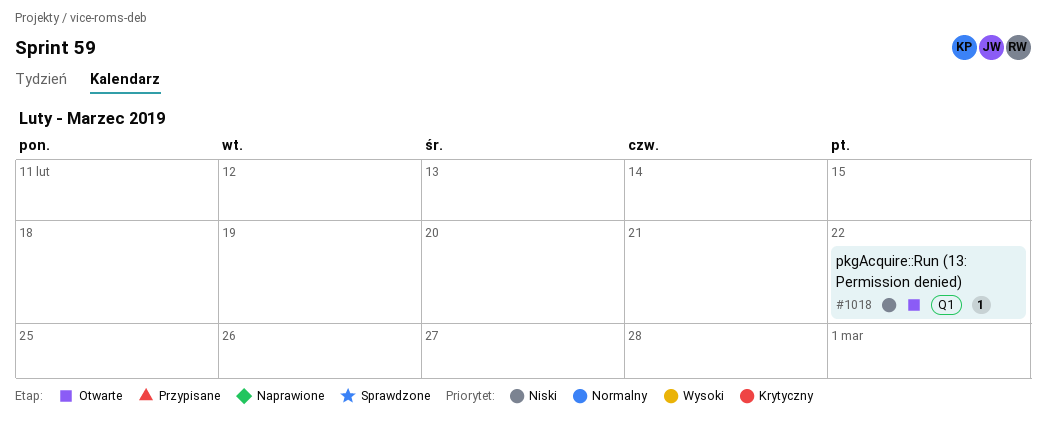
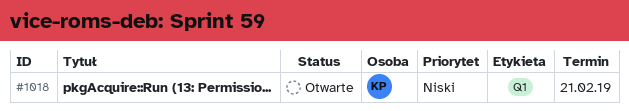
#1018, due: Feb 22 -> Feb 21

